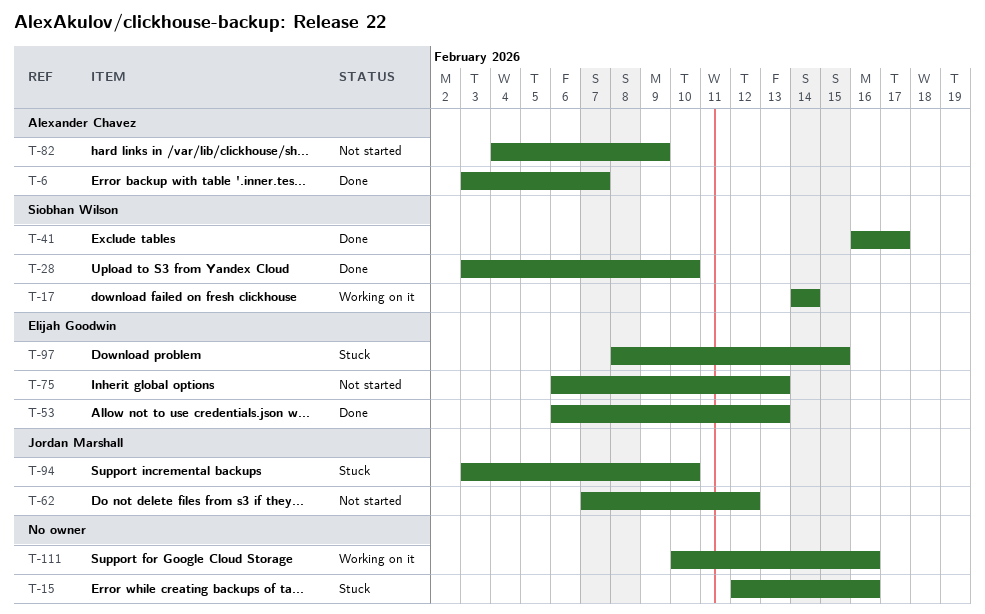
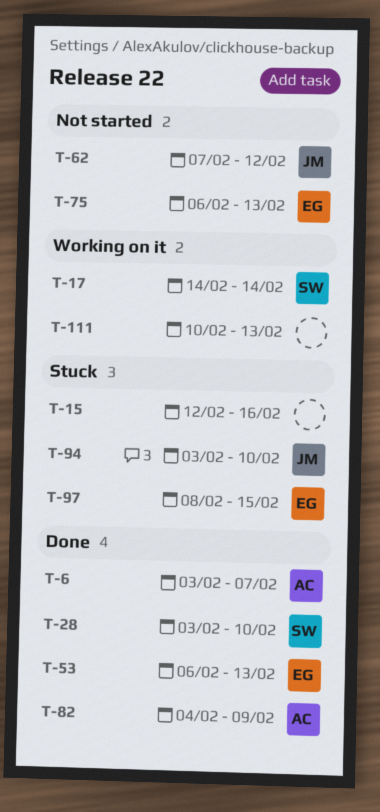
T-41: present -> none
T-82, status: Not started -> Done
T-111, due: Feb 16 -> Feb 13

